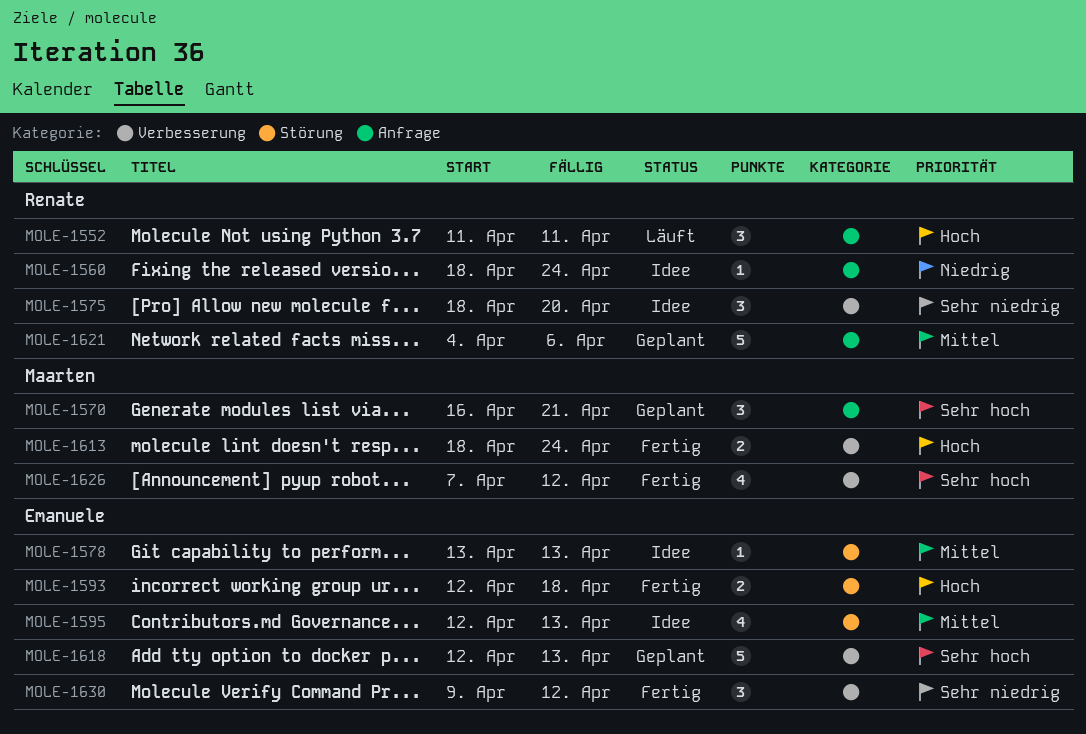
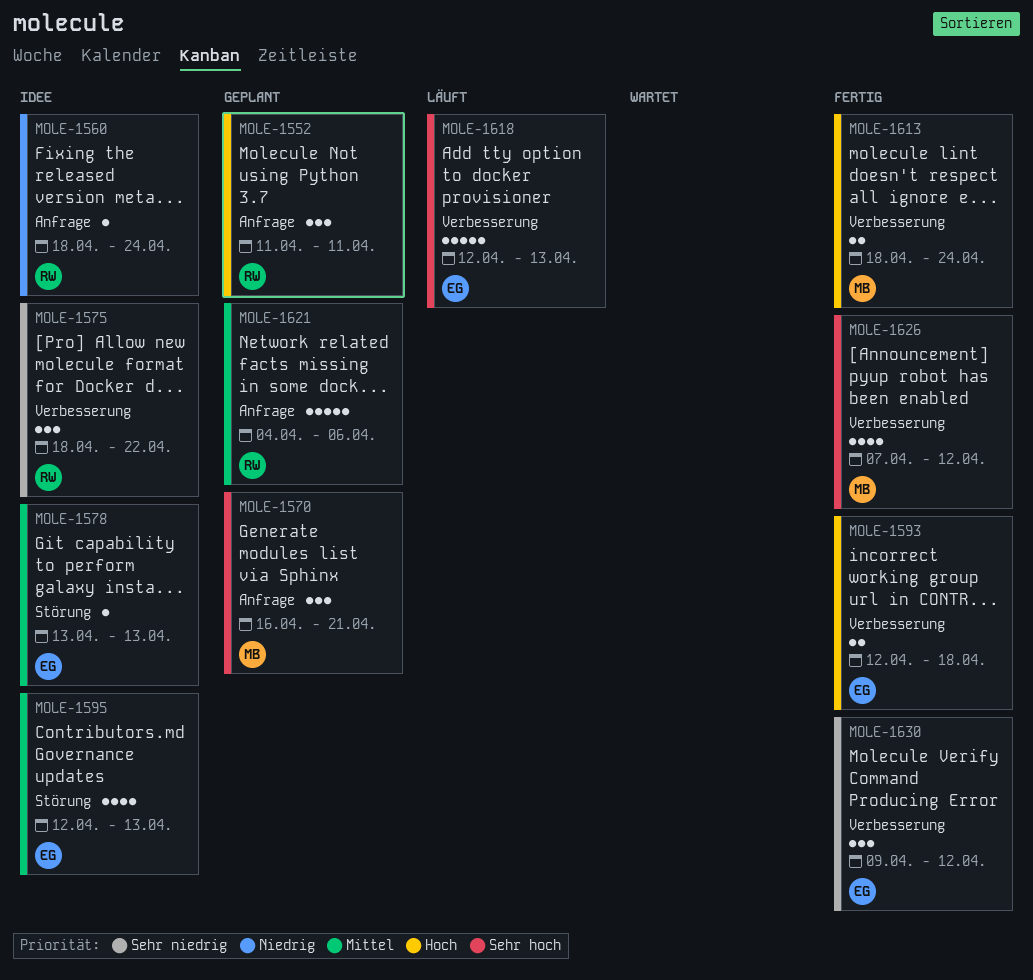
MOLE-1552, status: Läuft -> Geplant
MOLE-1575, due: Apr 20 -> Apr 22
MOLE-1593, label: Störung -> Verbesserung
MOLE-1618, status: Geplant -> Läuft

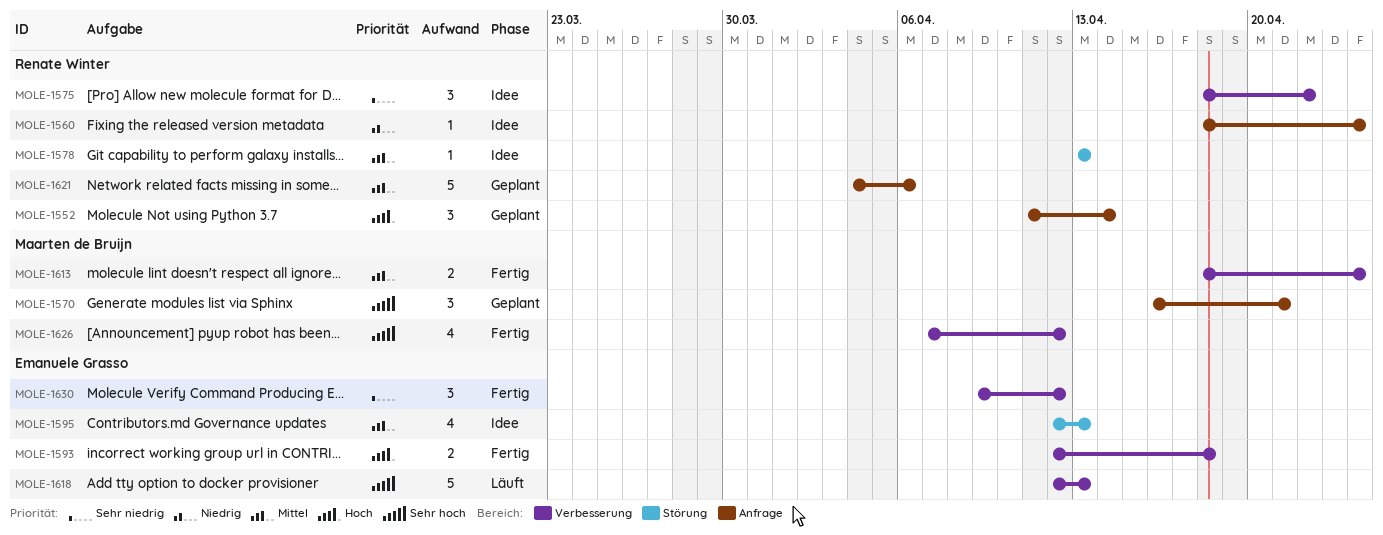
MOLE-1552, due: Apr 11 -> Apr 14
MOLE-1578, owner: Emanuele Grasso -> Renate Winter
MOLE-1613, priority: Hoch -> Mittel

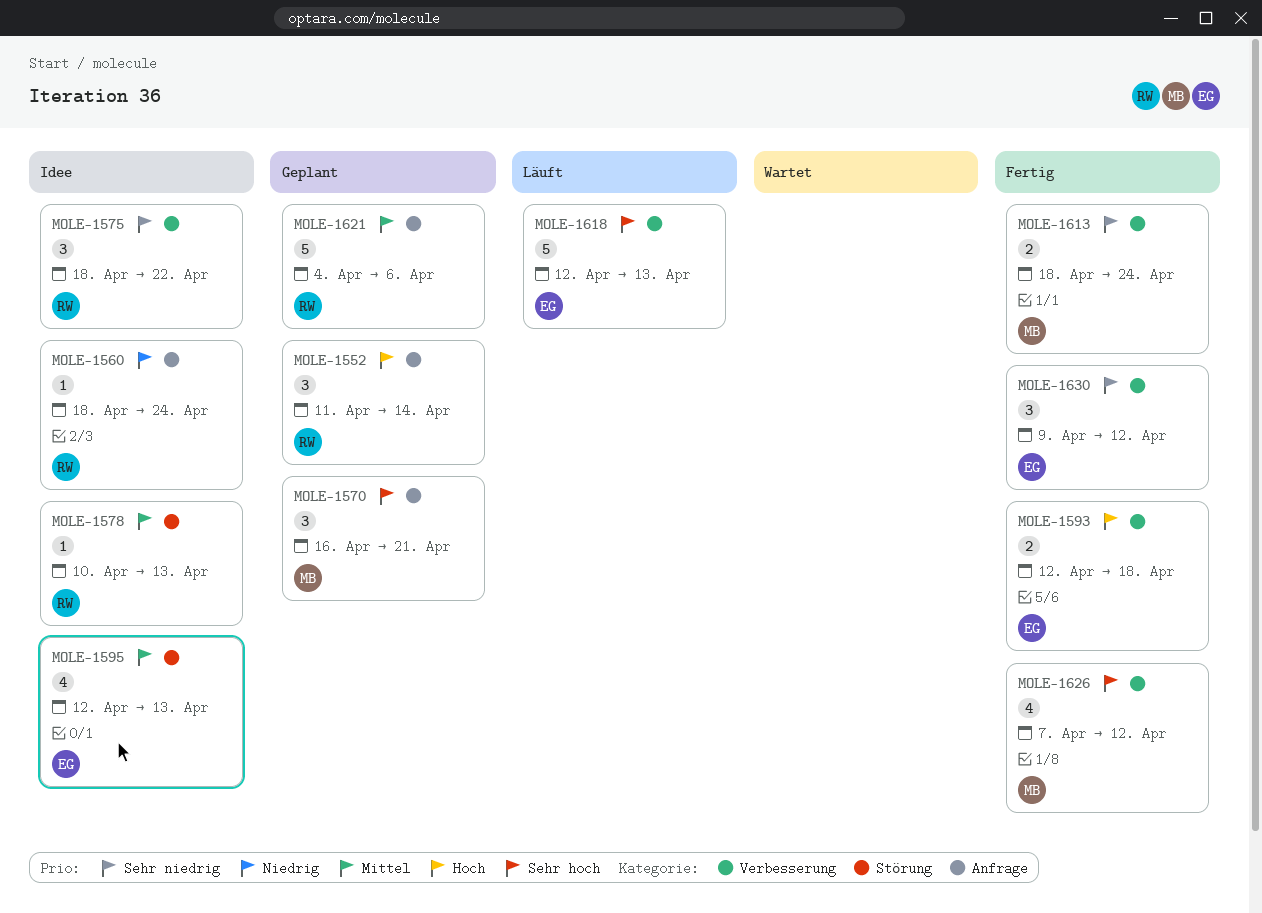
MOLE-1578, start: Apr 13 -> Apr 10
MOLE-1613, priority: Mittel -> Sehr niedrig

